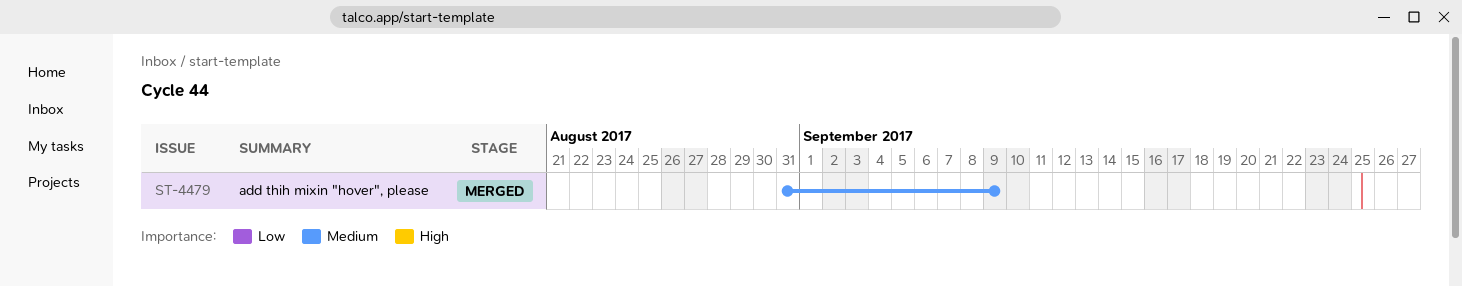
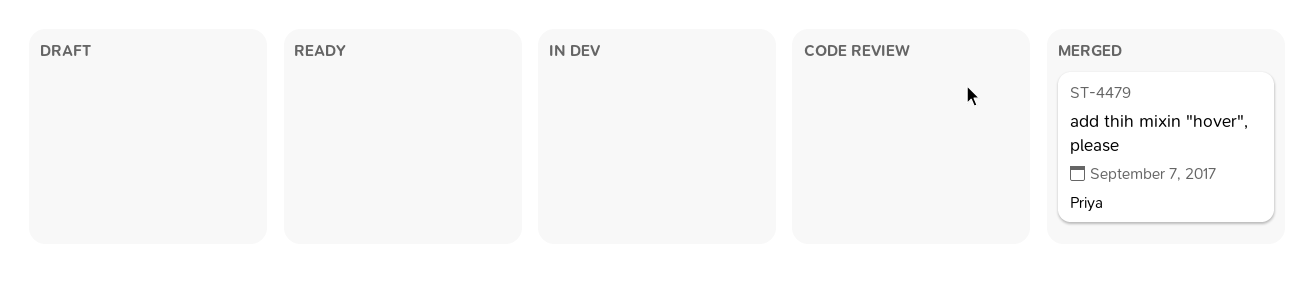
ST-4479, due: Sep 9 -> Sep 7

